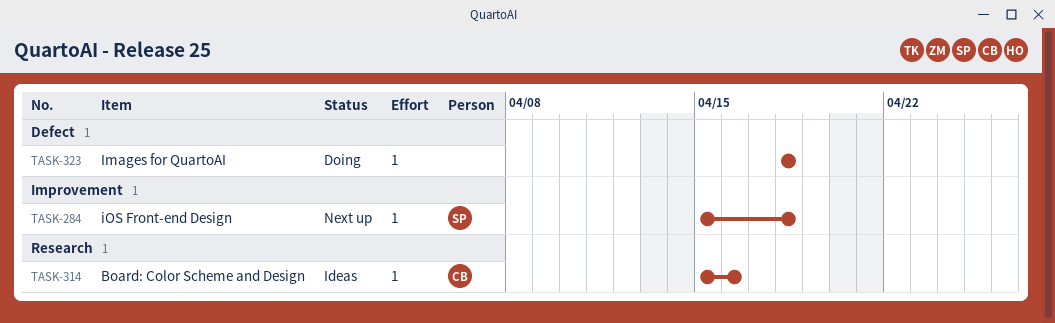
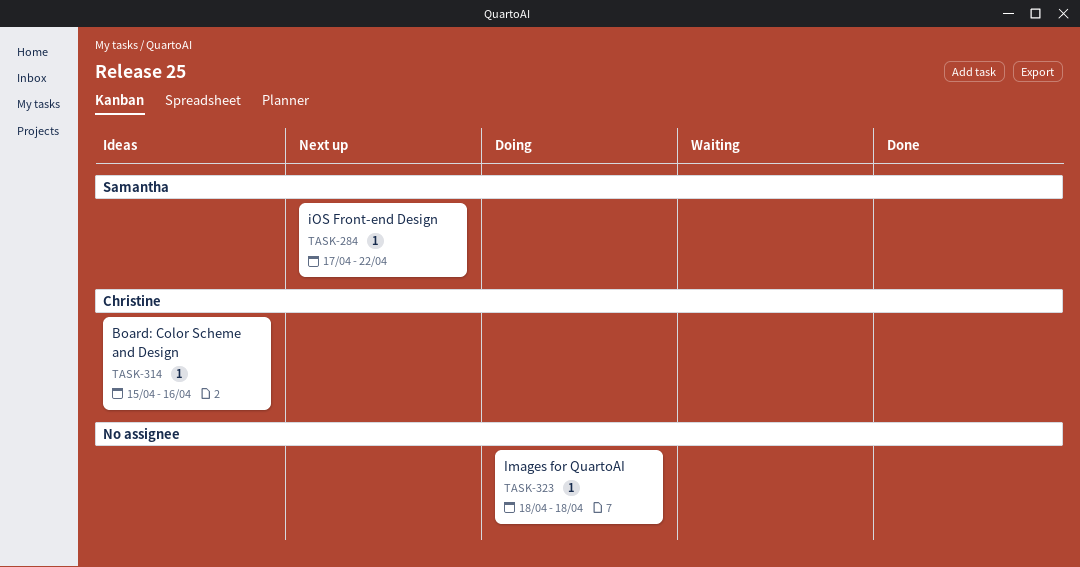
TASK-284, start: Apr 15 -> Apr 17
TASK-284, due: Apr 18 -> Apr 22

